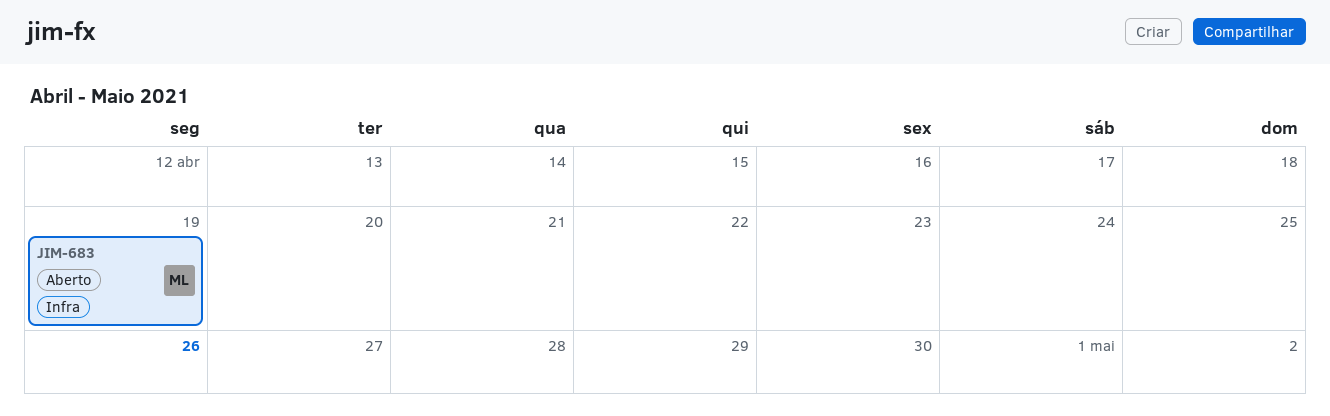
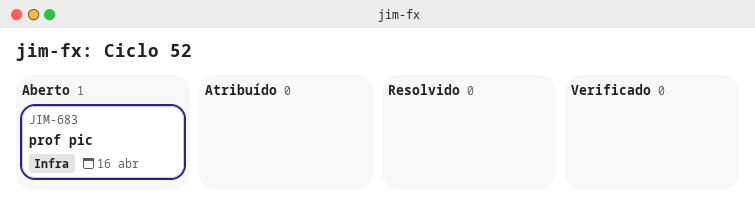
JIM-683, due: Apr 19 -> Apr 16

